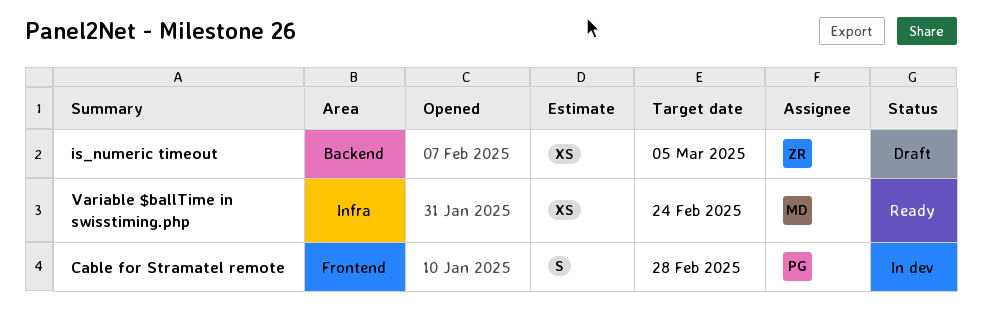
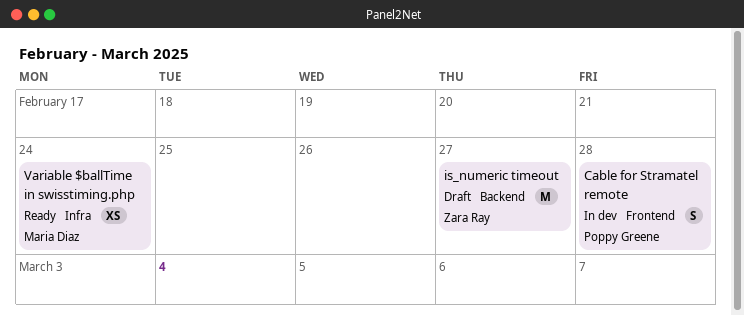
is_numeric timeout, estimate: XS -> M
is_numeric timeout, due: Mar 5 -> Feb 27

